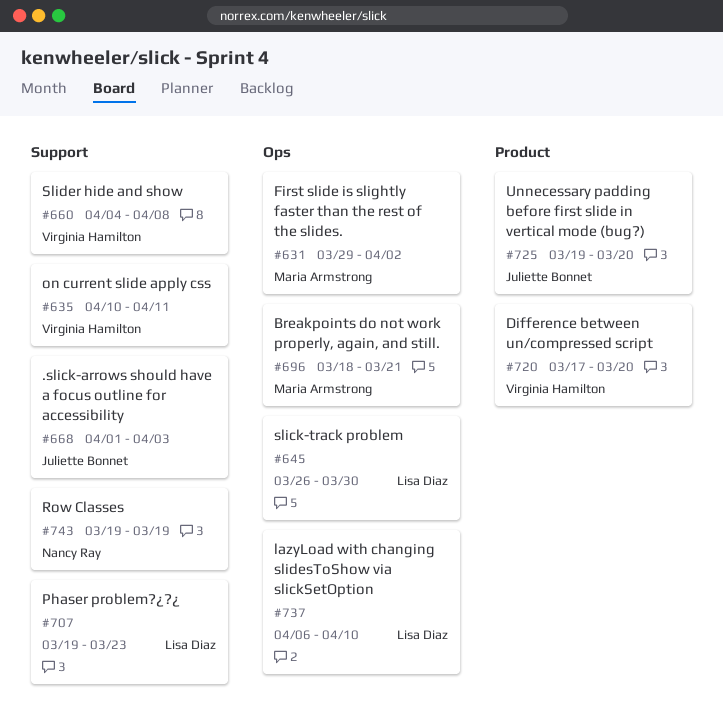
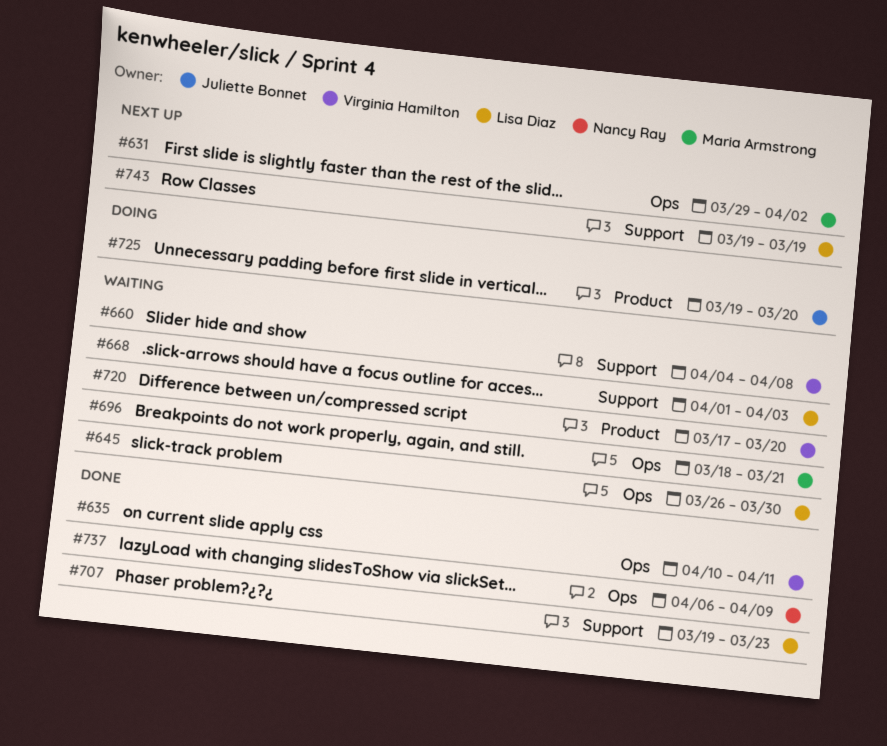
#635, label: Support -> Ops
#668, owner: Juliette Bonnet -> Lisa Diaz
#737, owner: Lisa Diaz -> Nancy Ray
#737, due: Apr 10 -> Apr 9
#743, owner: Nancy Ray -> Lisa Diaz

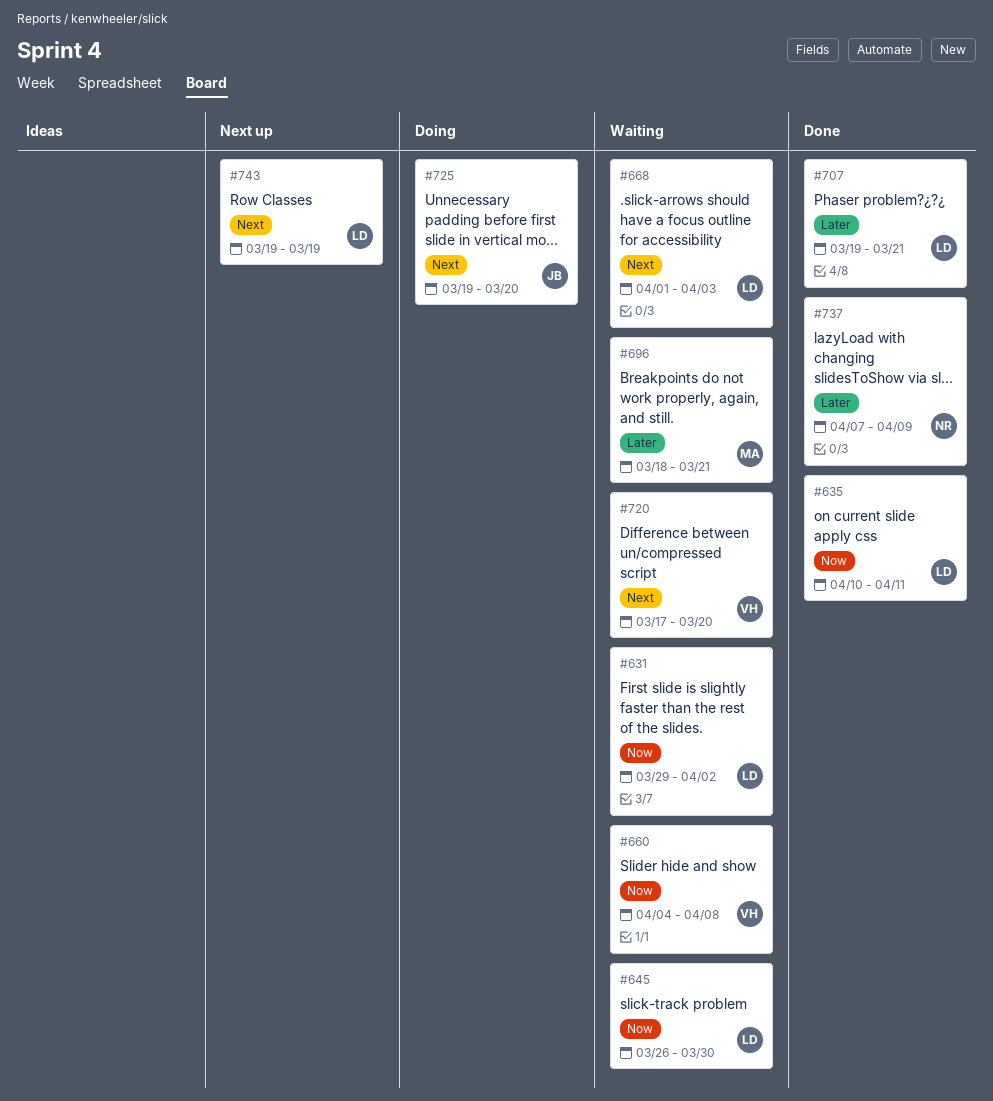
#631, status: Next up -> Waiting
#631, owner: Maria Armstrong -> Lisa Diaz
#635, owner: Virginia Hamilton -> Lisa Diaz
#707, due: Mar 23 -> Mar 21
#737, start: Apr 6 -> Apr 7

